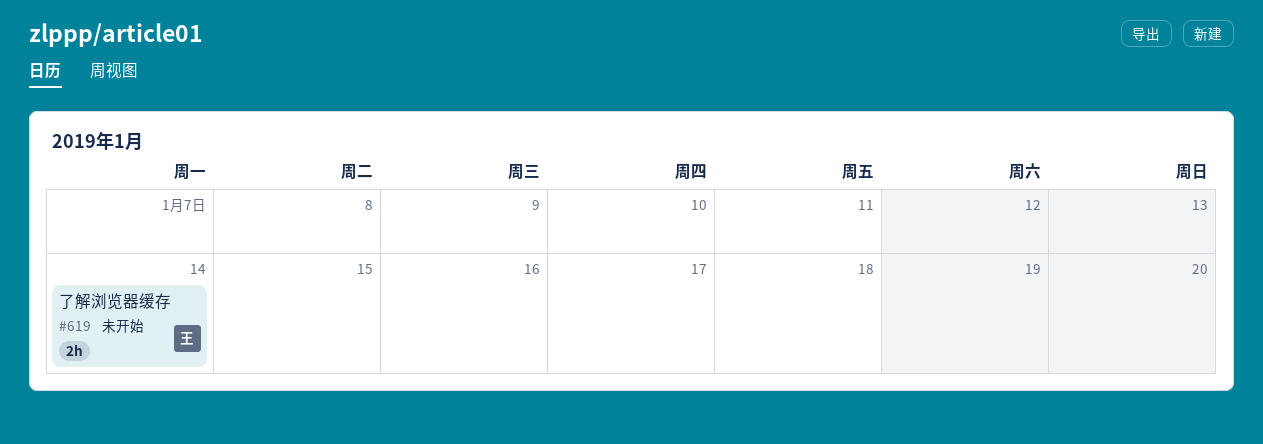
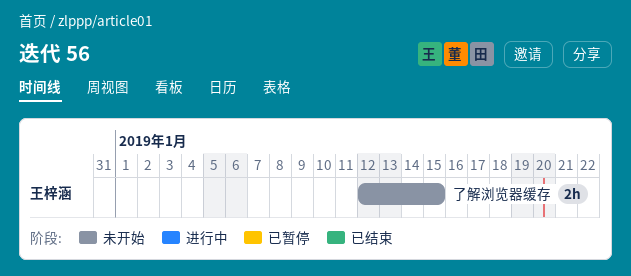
了解浏览器缓存, due: Jan 14 -> Jan 15

